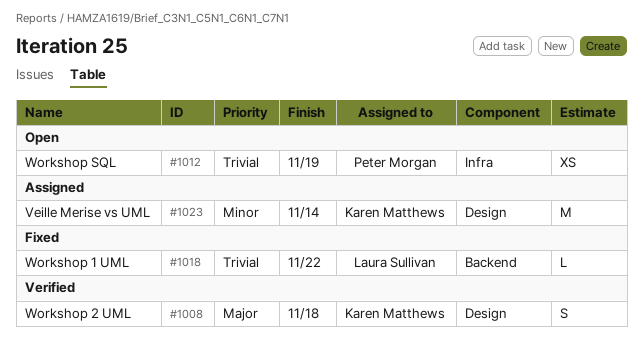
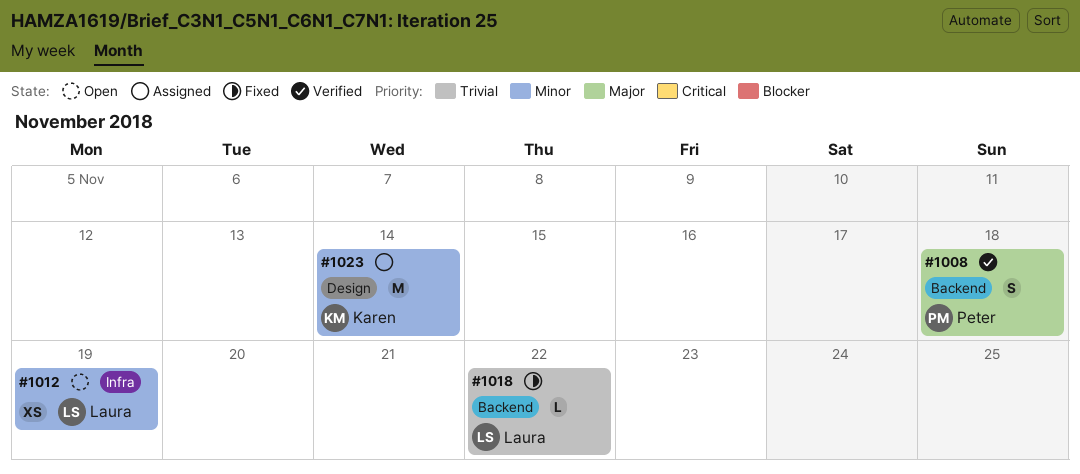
#1008, owner: Karen Matthews -> Peter Morgan
#1008, label: Design -> Backend
#1012, owner: Peter Morgan -> Laura Sullivan
#1012, priority: Trivial -> Minor

